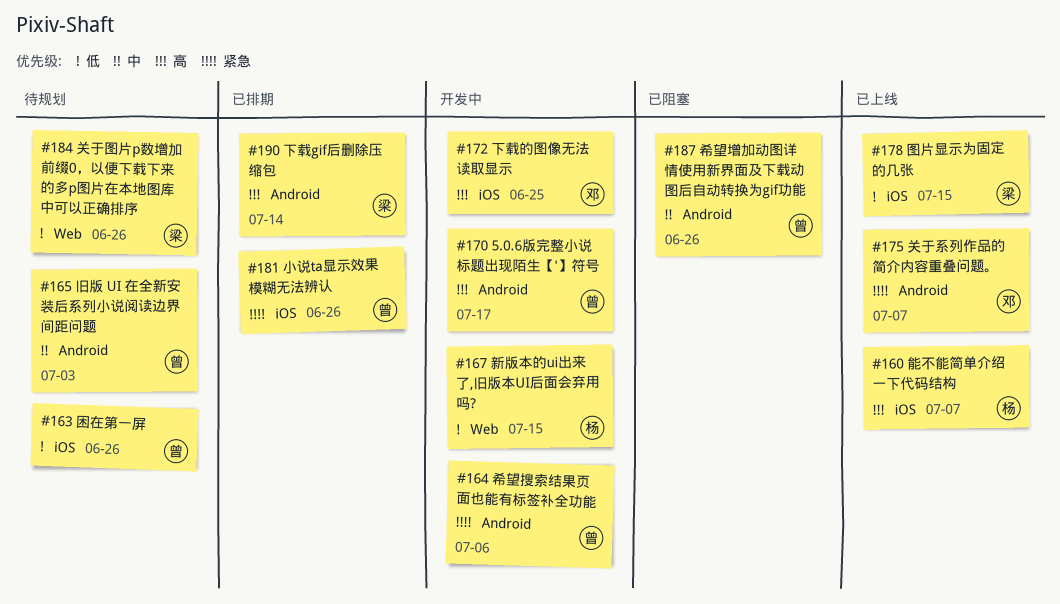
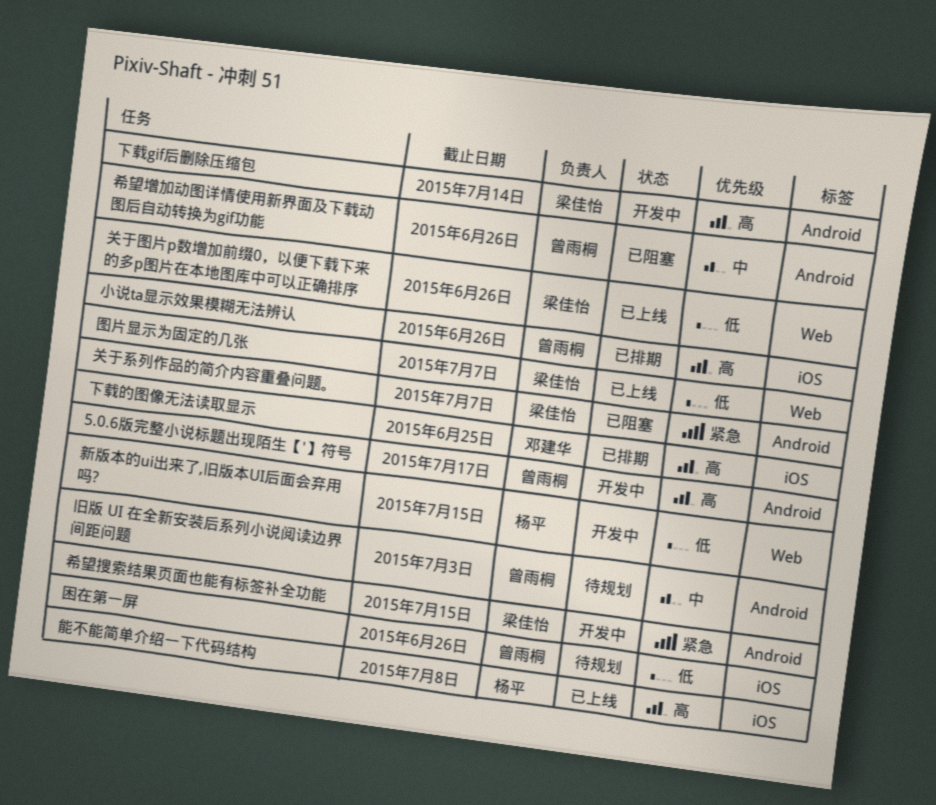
下载gif后删除压缩包, status: 已排期 -> 开发中
下载的图像无法读取显示, status: 开发中 -> 已排期
关于图片p数增加前缀0，以便下载下来的多p图片在本地图库中可以正确排序, status: 待规划 -> 已上线
关于系列作品的简介内容重叠问题。, status: 已上线 -> 已阻塞
关于系列作品的简介内容重叠问题。, owner: 邓建华 -> 梁佳怡
图片显示为固定的几张, label: iOS -> Web
图片显示为固定的几张, due: Jul 15 -> Jul 7
小说ta显示效果模糊无法辨认, priority: 紧急 -> 高
希望搜索结果页面也能有标签补全功能, owner: 曾雨桐 -> 梁佳怡
希望搜索结果页面也能有标签补全功能, due: Jul 6 -> Jul 15
能不能简单介绍一下代码结构, due: Jul 7 -> Jul 8

